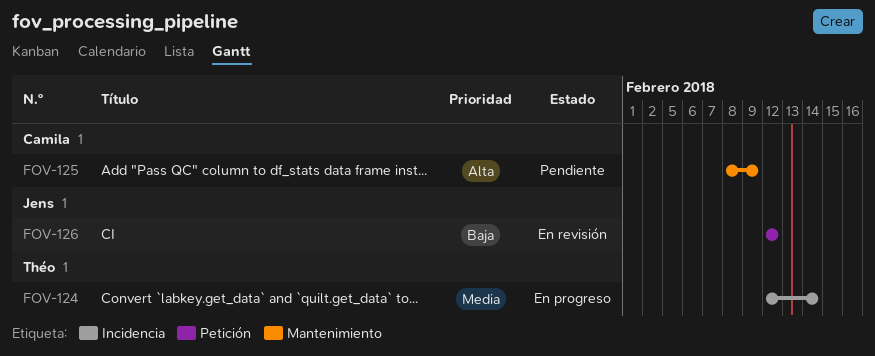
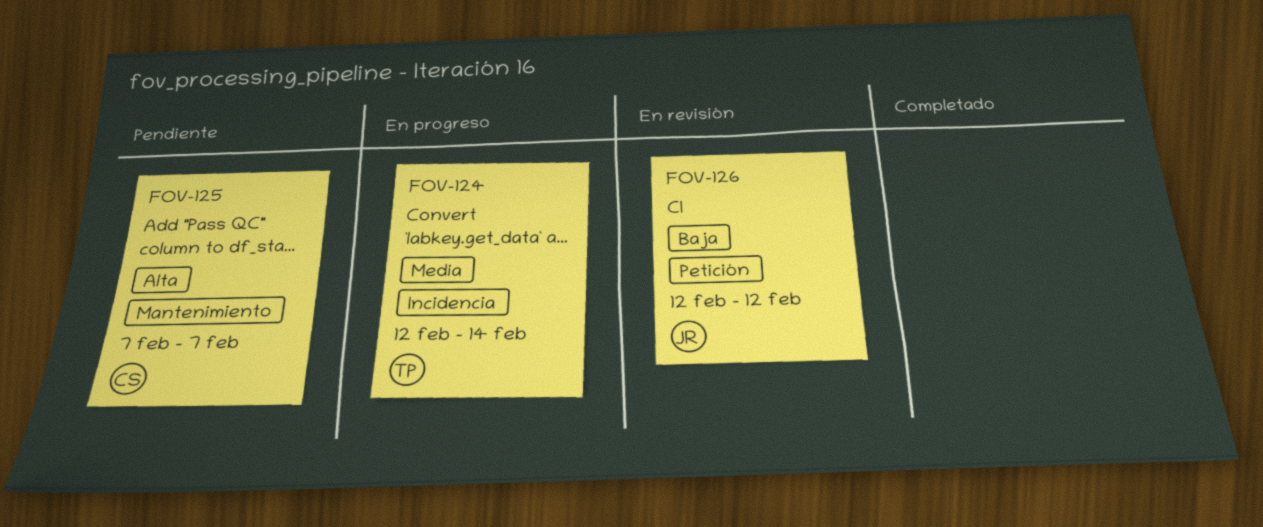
FOV-125, start: Feb 8 -> Feb 7
FOV-125, due: Feb 9 -> Feb 7

